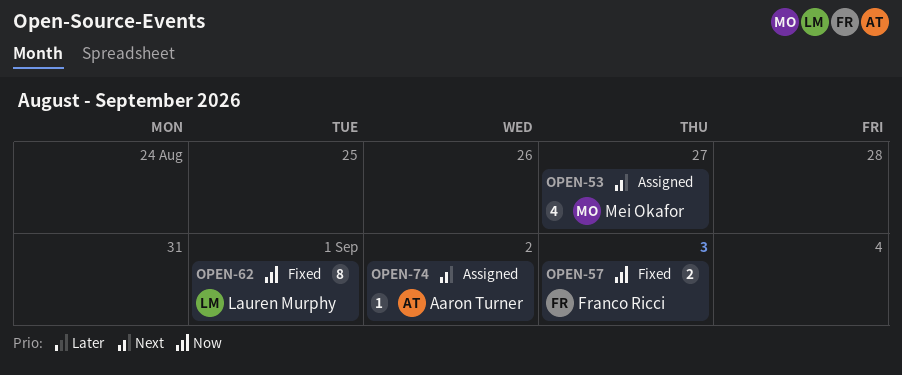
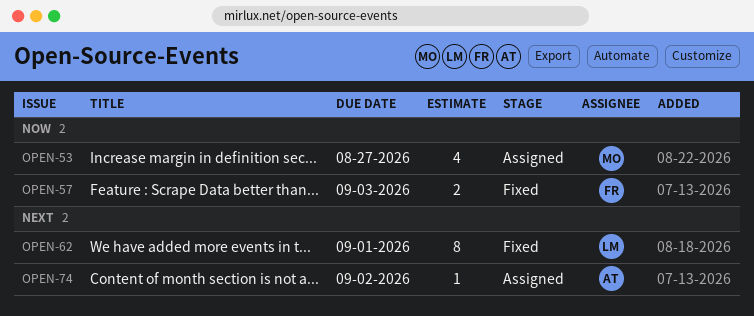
OPEN-53, priority: Next -> Now
OPEN-62, priority: Now -> Next

